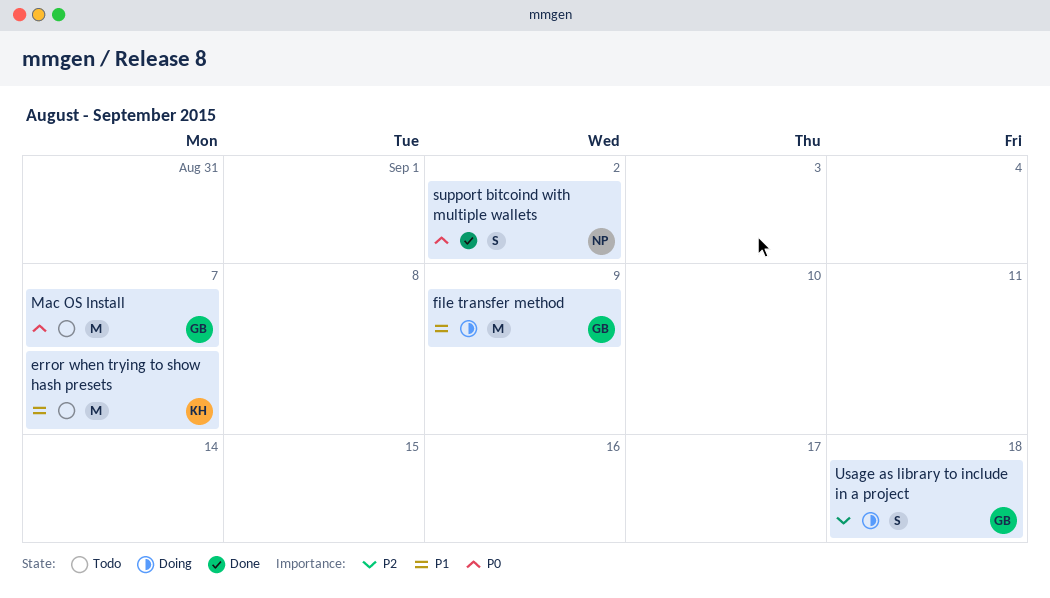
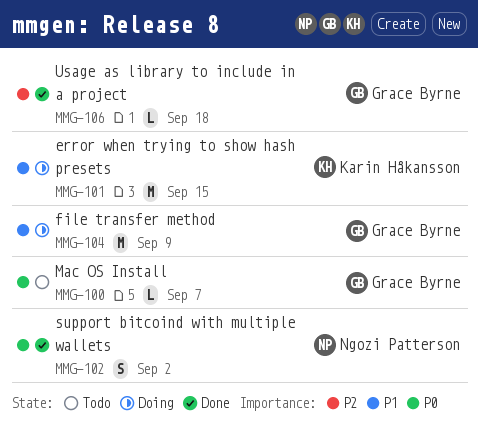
error when trying to show hash presets, status: Todo -> Doing
error when trying to show hash presets, due: Sep 7 -> Sep 15
Mac OS Install, estimate: M -> L
Usage as library to include in a project, status: Doing -> Done
Usage as library to include in a project, estimate: S -> L

